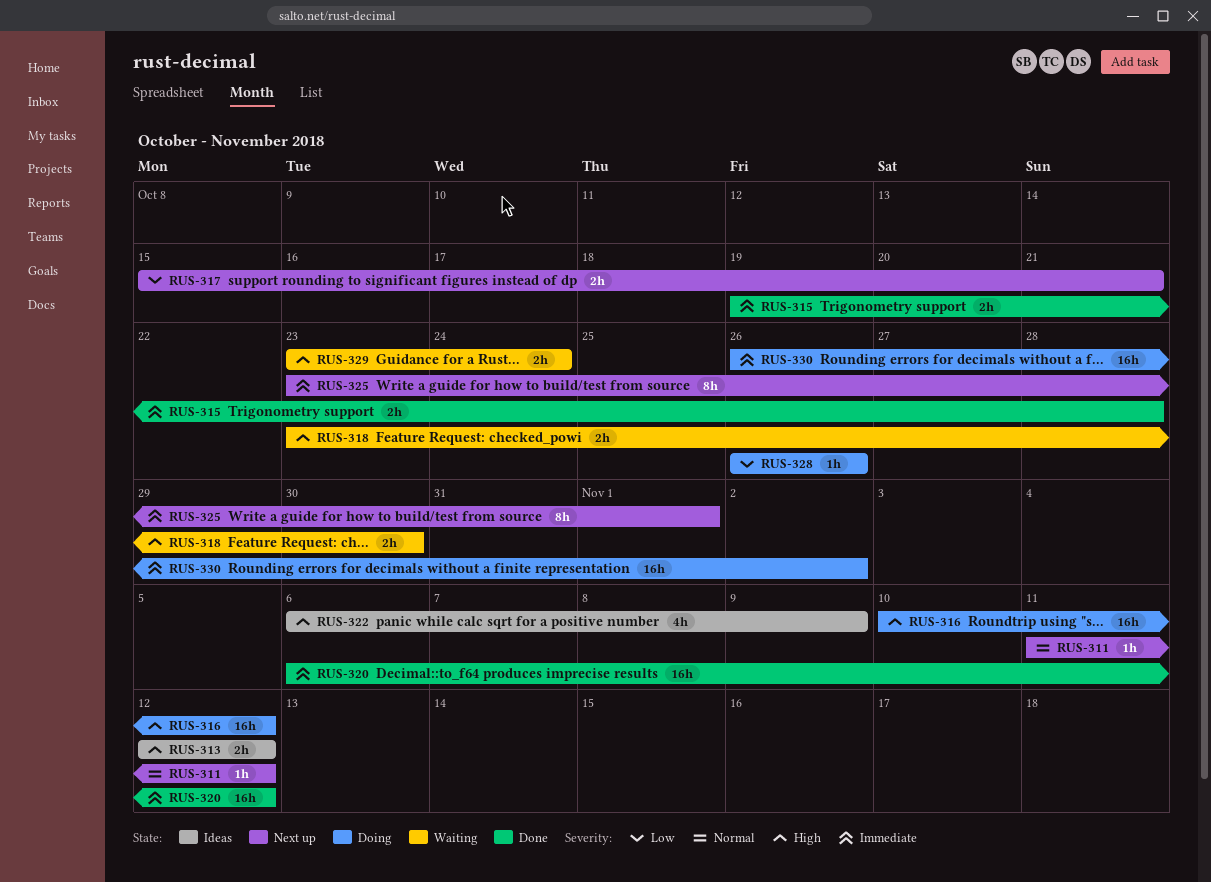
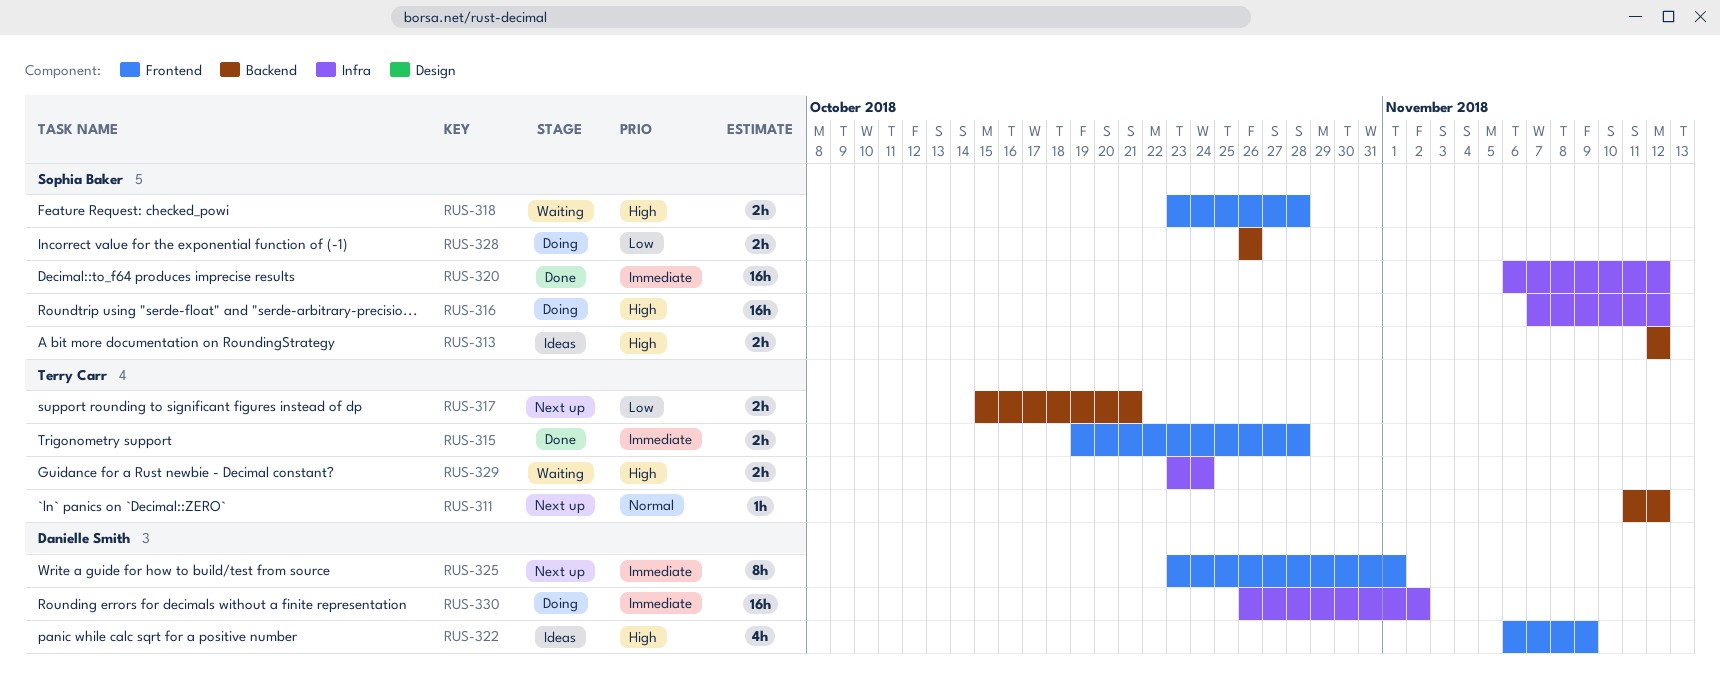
RUS-316, start: Nov 10 -> Nov 7
RUS-318, due: Oct 30 -> Oct 28
RUS-328, estimate: 1h -> 2h

